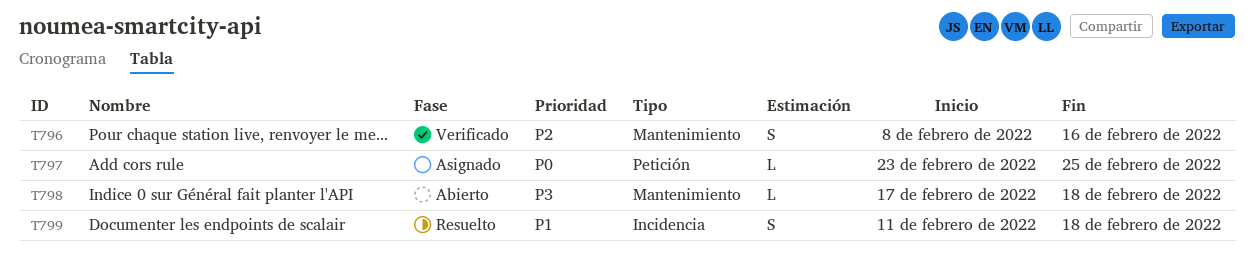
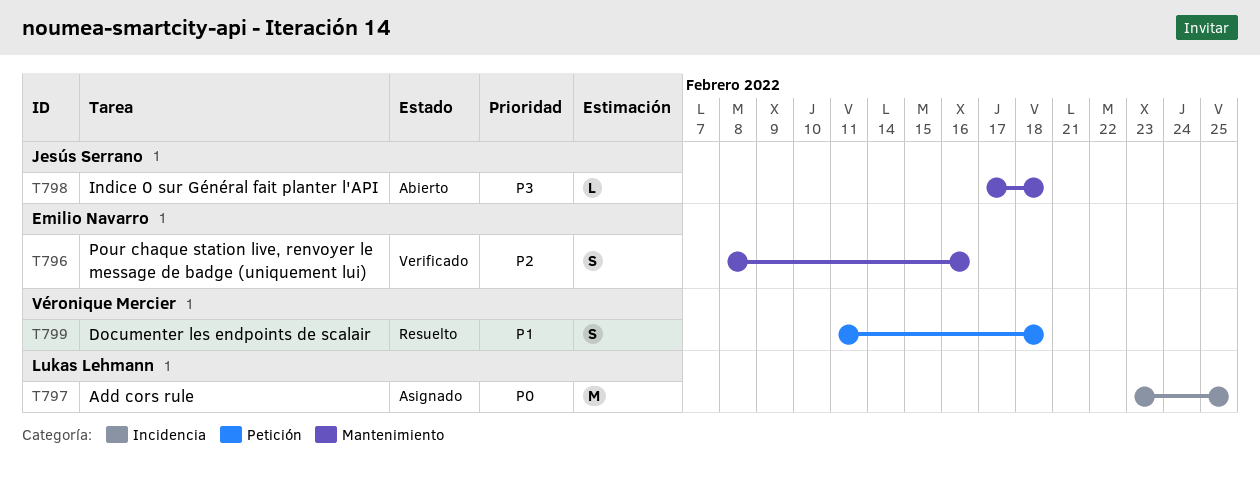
T797, label: Petición -> Incidencia
T797, estimate: L -> M
T799, label: Incidencia -> Petición

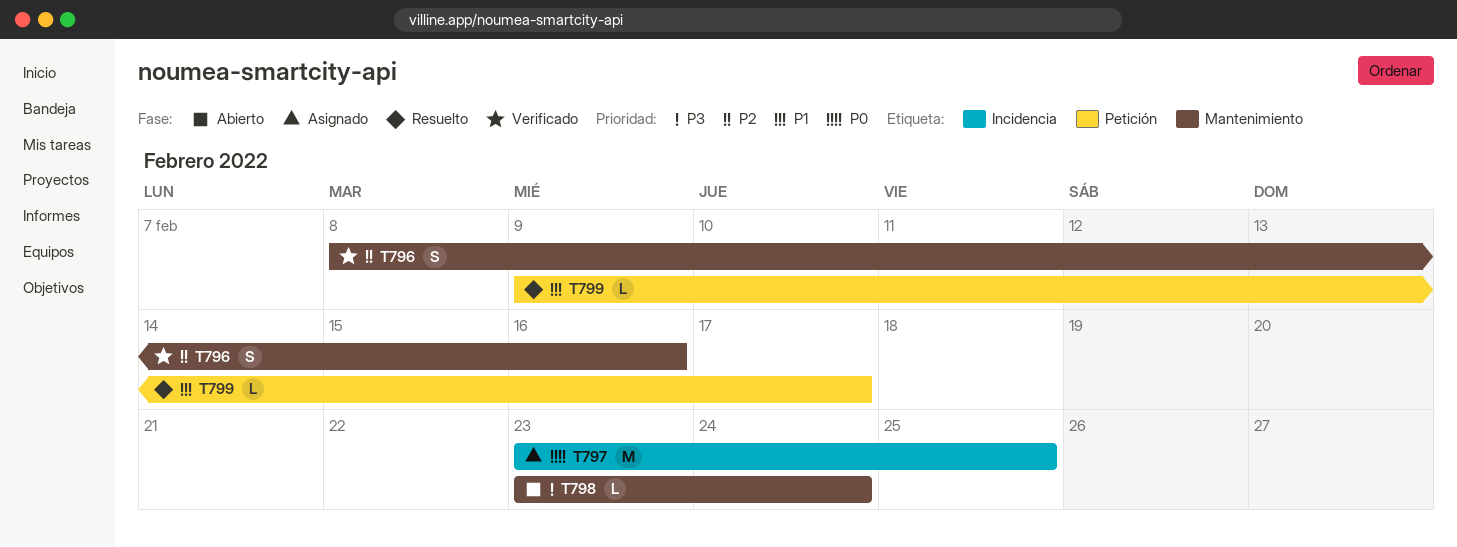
T798, start: Feb 17 -> Feb 23
T798, due: Feb 18 -> Feb 24
T799, estimate: S -> L
T799, start: Feb 11 -> Feb 9
T799, due: Feb 18 -> Feb 17

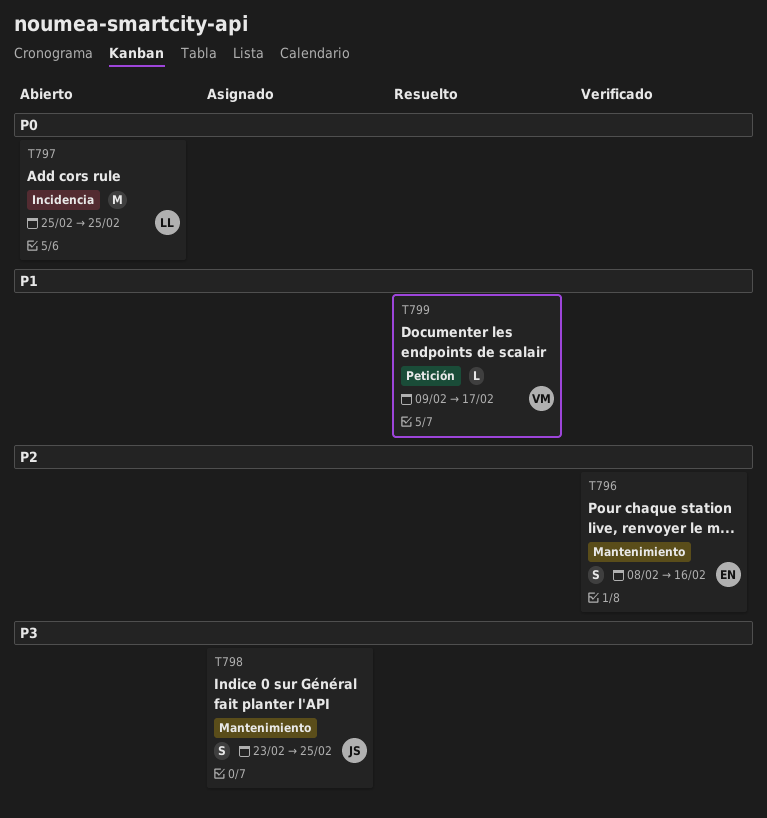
T797, status: Asignado -> Abierto
T797, start: Feb 23 -> Feb 25
T798, status: Abierto -> Asignado
T798, estimate: L -> S
T798, due: Feb 24 -> Feb 25

